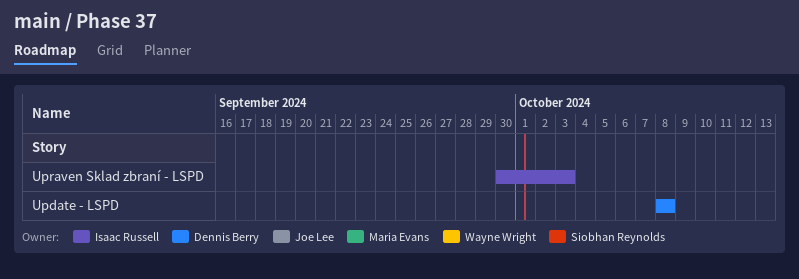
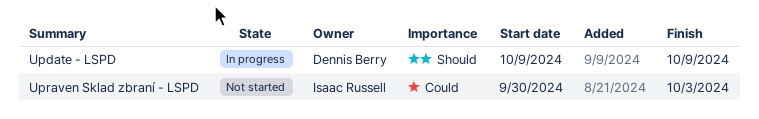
Update - LSPD, start: Oct 8 -> Oct 9
Update - LSPD, due: Oct 8 -> Oct 9

